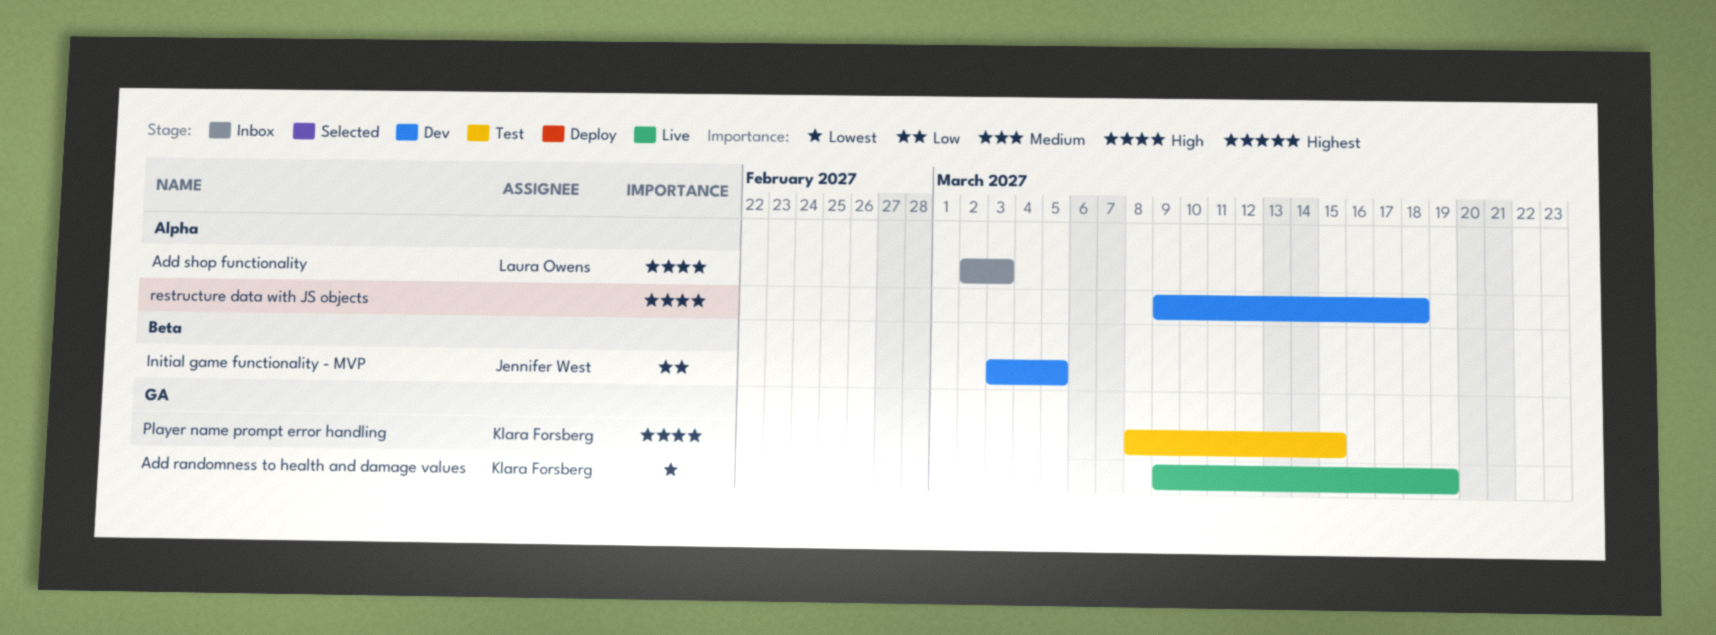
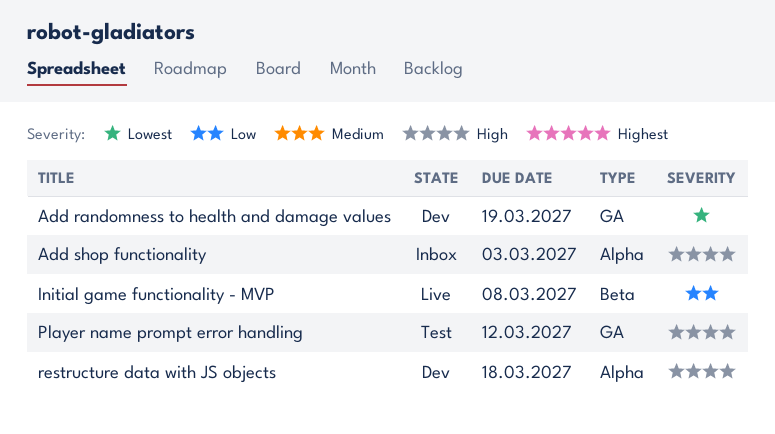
Add randomness to health and damage values, status: Live -> Dev
Initial game functionality - MVP, status: Dev -> Live
Initial game functionality - MVP, due: Mar 5 -> Mar 8
Player name prompt error handling, due: Mar 15 -> Mar 12

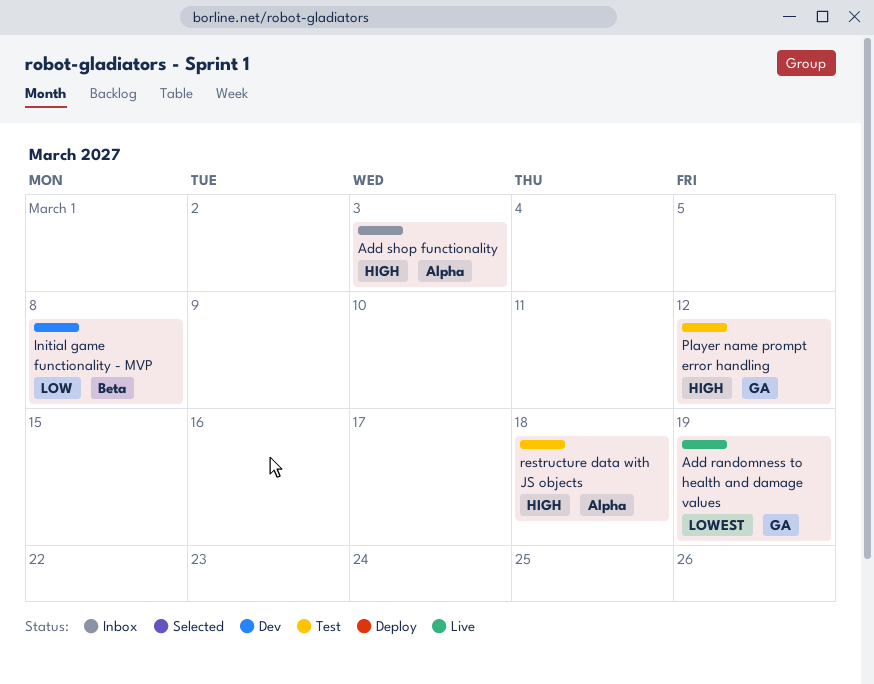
Add randomness to health and damage values, status: Dev -> Live
Initial game functionality - MVP, status: Live -> Dev
restructure data with JS objects, status: Dev -> Test

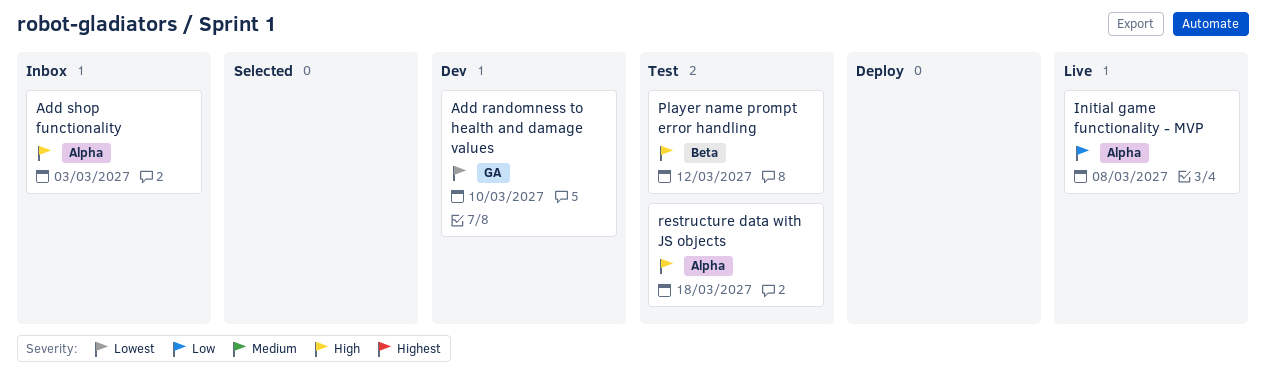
Add randomness to health and damage values, status: Live -> Dev
Add randomness to health and damage values, due: Mar 19 -> Mar 10
Initial game functionality - MVP, status: Dev -> Live
Initial game functionality - MVP, label: Beta -> Alpha
Player name prompt error handling, label: GA -> Beta

